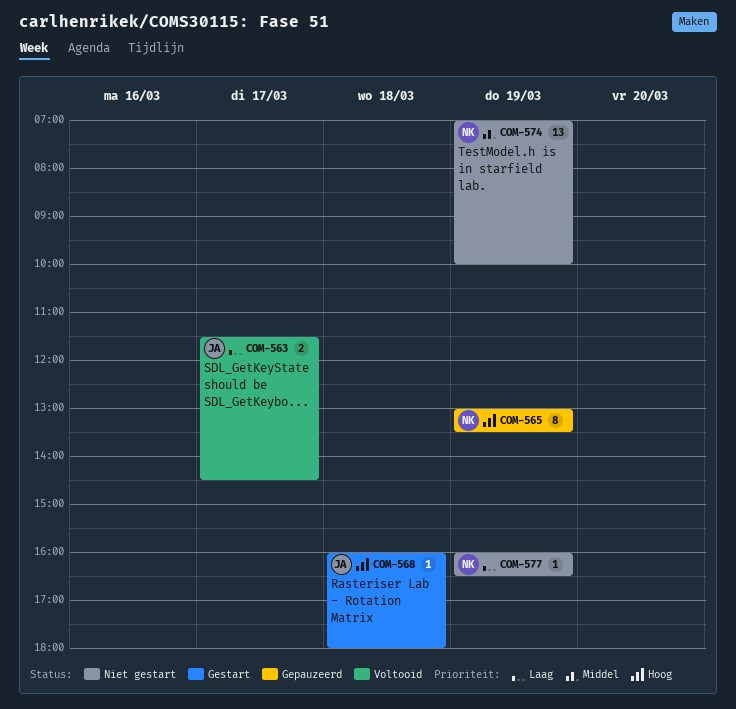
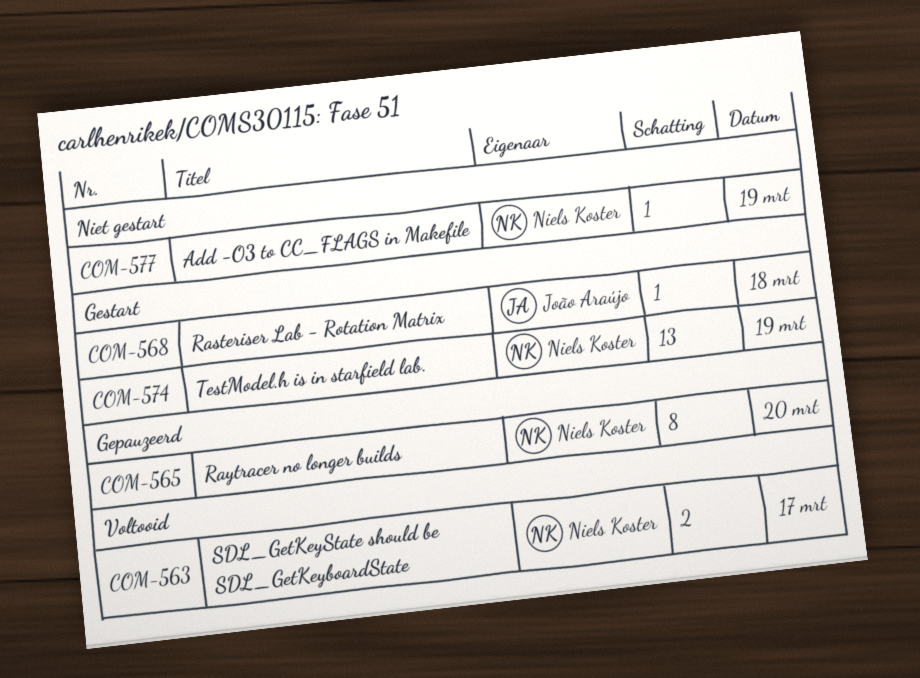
COM-563, owner: João Araújo -> Niels Koster
COM-565, day: Mar 19 -> Mar 20
COM-574, status: Niet gestart -> Gestart

